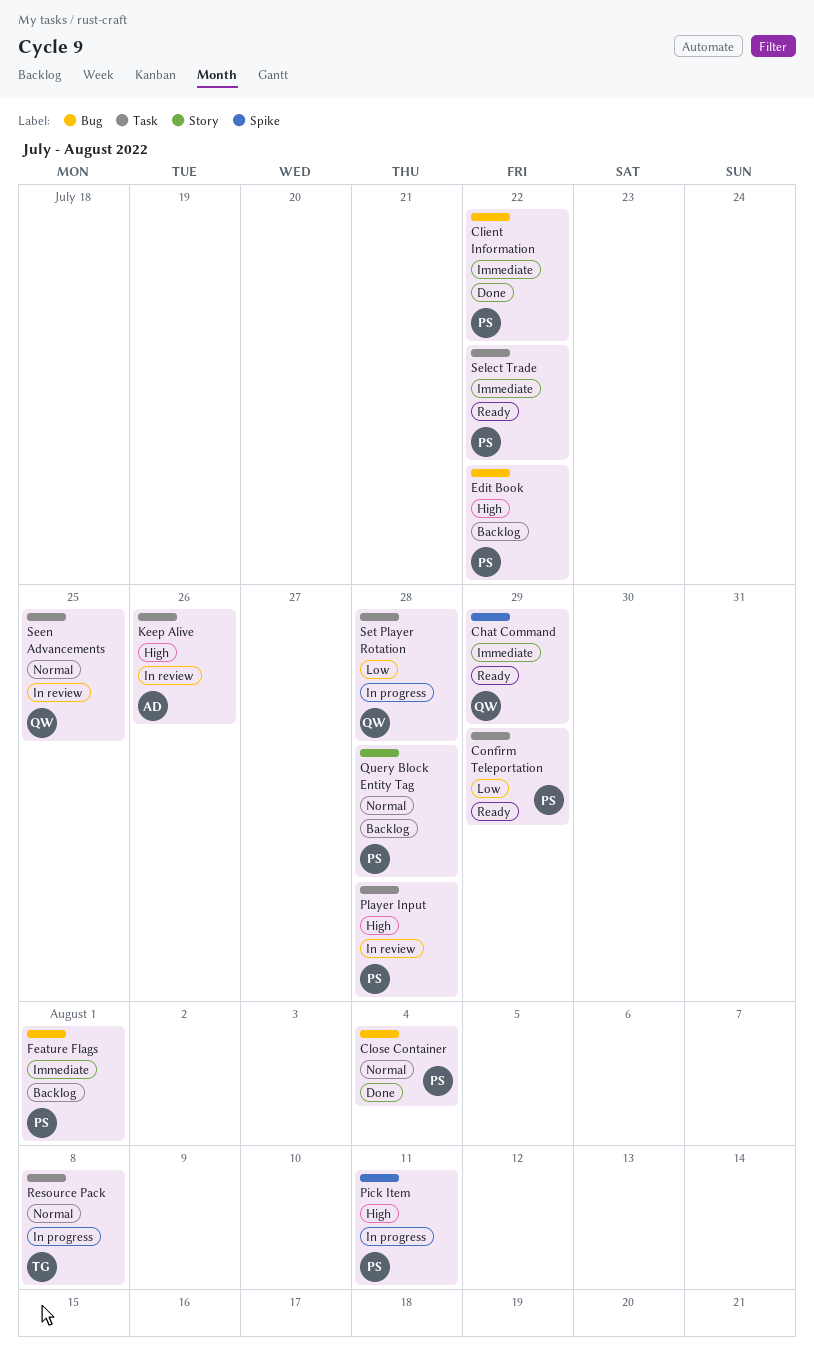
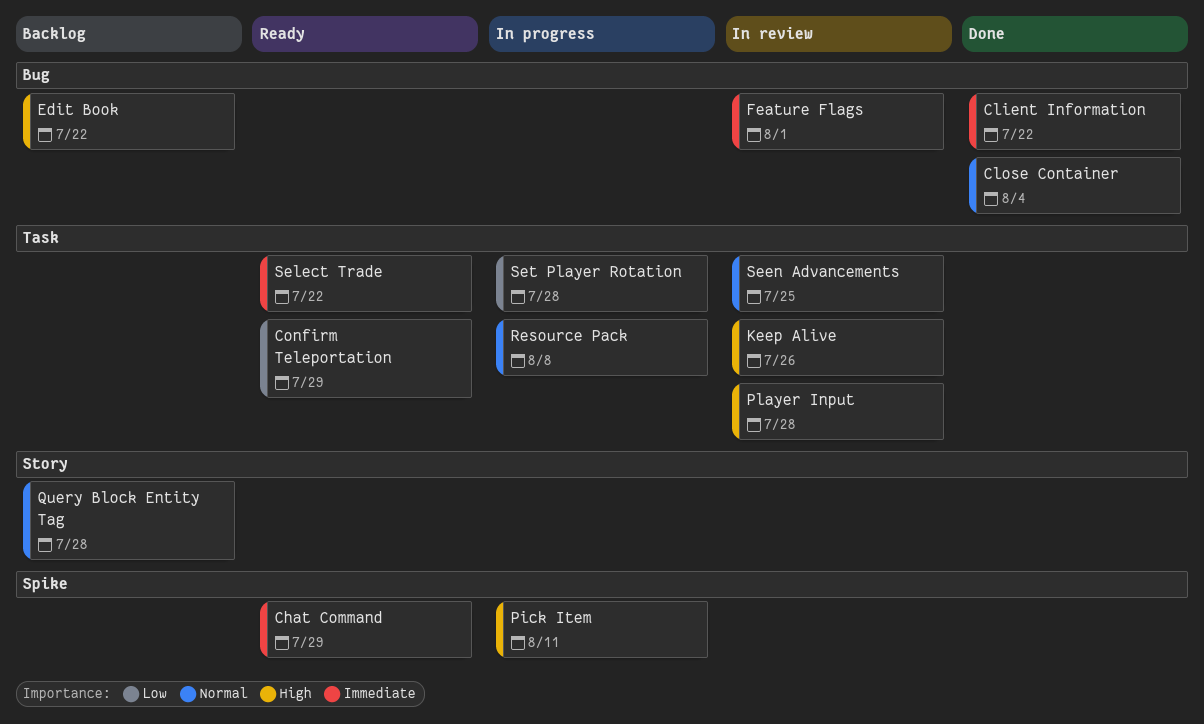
Feature Flags, status: Backlog -> In review

